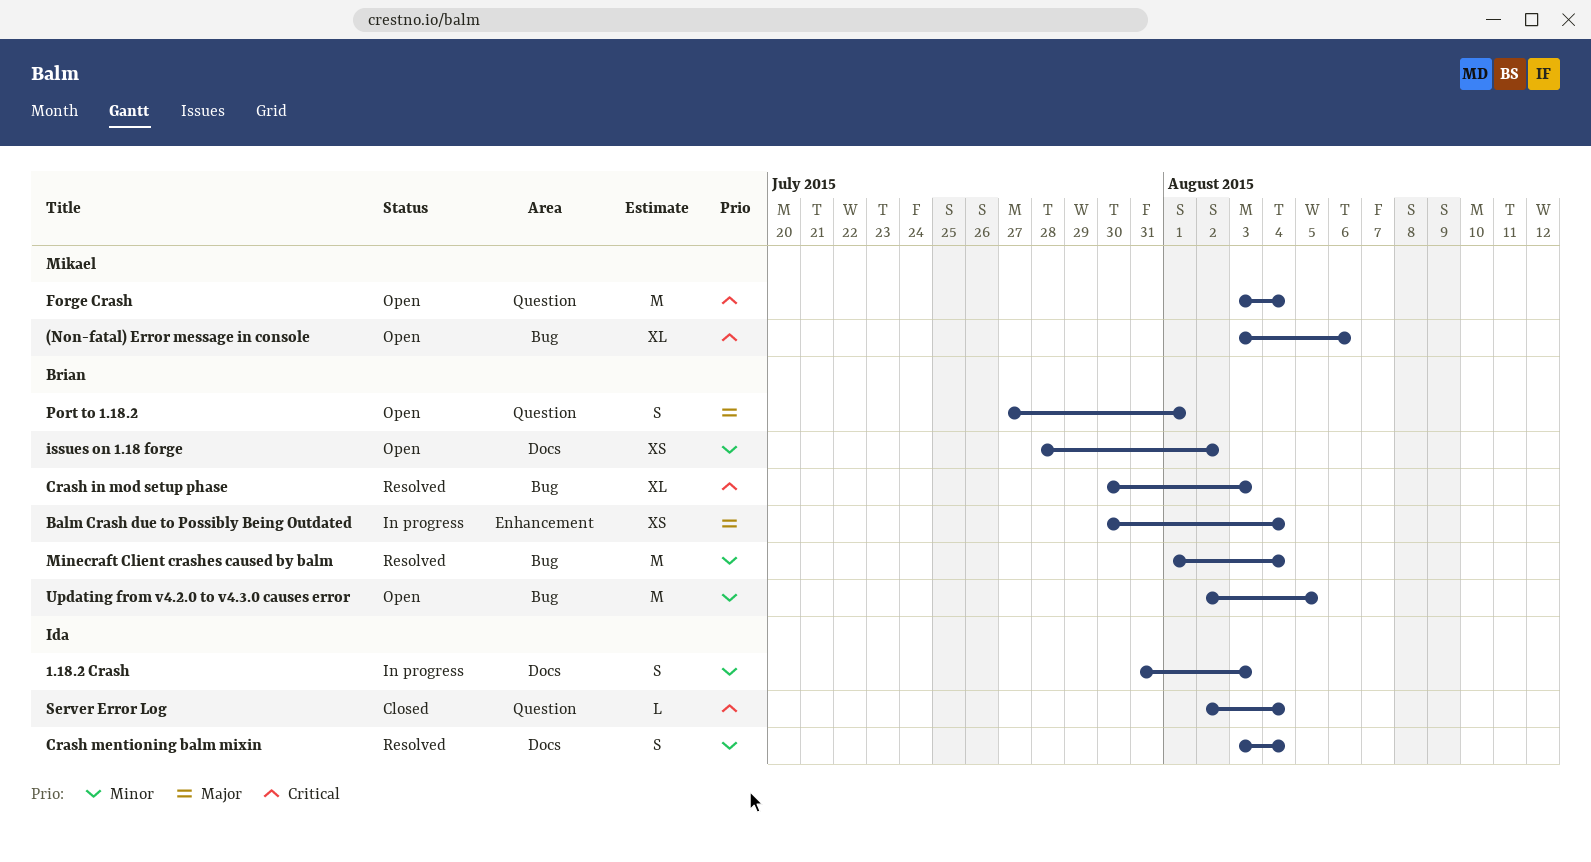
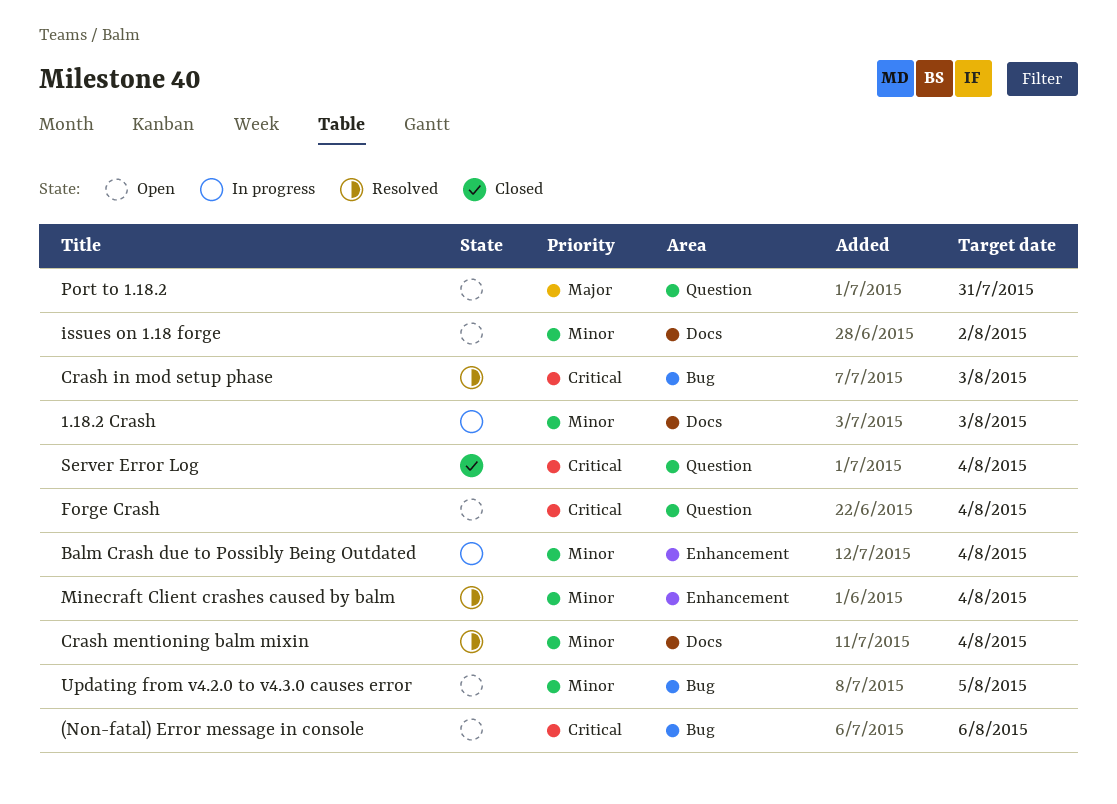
Balm Crash due to Possibly Being Outdated, priority: Major -> Minor
Minecraft Client crashes caused by balm, label: Bug -> Enhancement
Port to 1.18.2, due: Aug 1 -> Jul 31

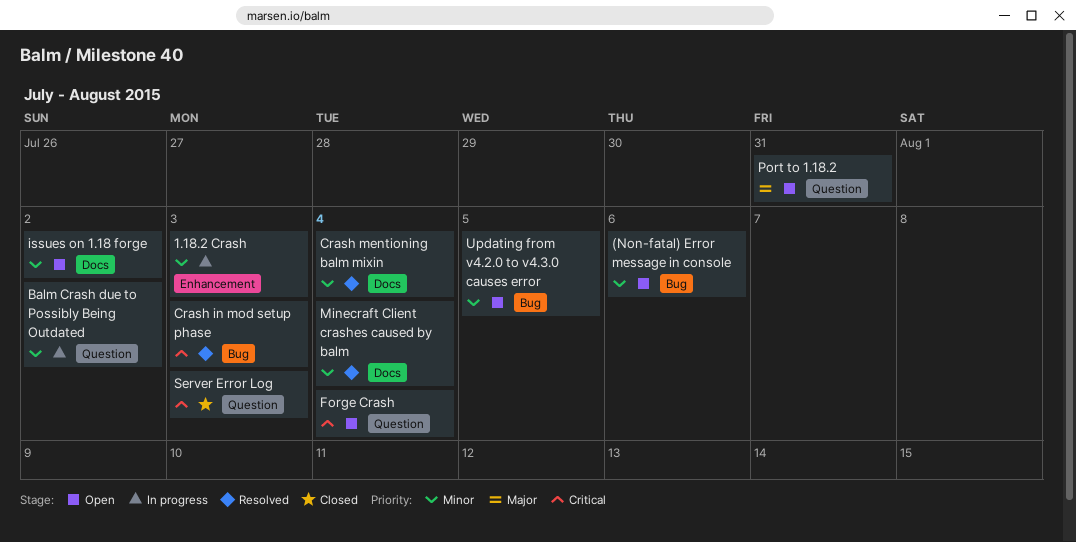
(Non-fatal) Error message in console, priority: Critical -> Minor
1.18.2 Crash, label: Docs -> Enhancement
Balm Crash due to Possibly Being Outdated, label: Enhancement -> Question
Balm Crash due to Possibly Being Outdated, due: Aug 4 -> Aug 2
Minecraft Client crashes caused by balm, label: Enhancement -> Docs
Server Error Log, due: Aug 4 -> Aug 3

